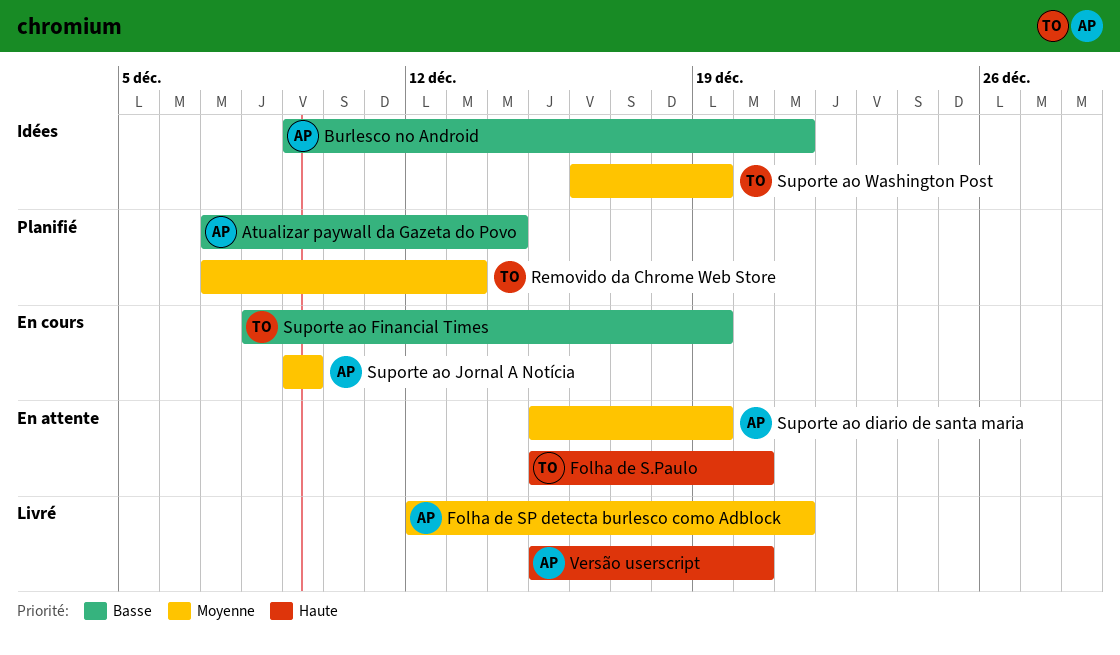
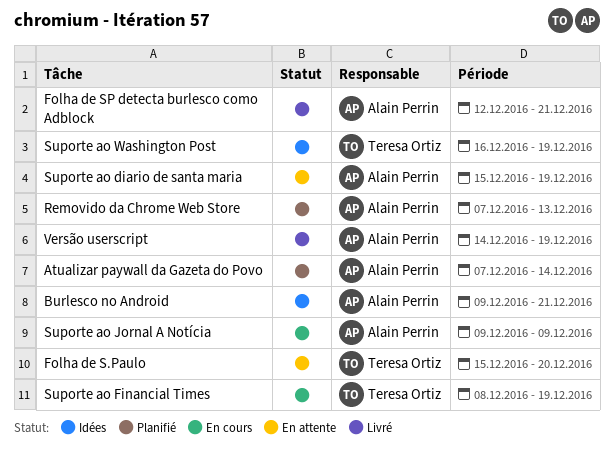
Removido da Chrome Web Store, owner: Teresa Ortiz -> Alain Perrin
Versão userscript, start: Dec 15 -> Dec 14
Versão userscript, due: Dec 20 -> Dec 19

